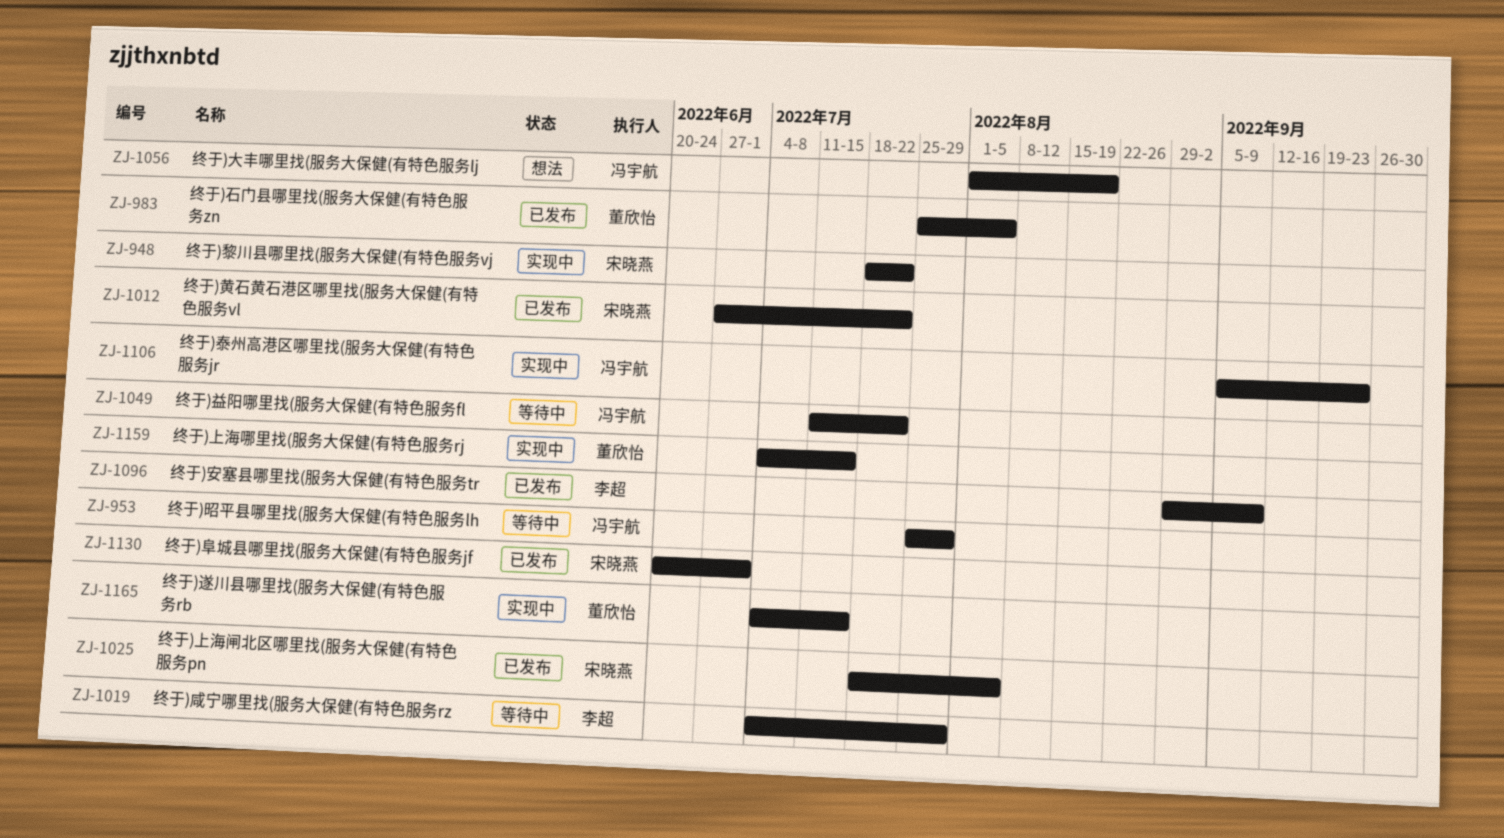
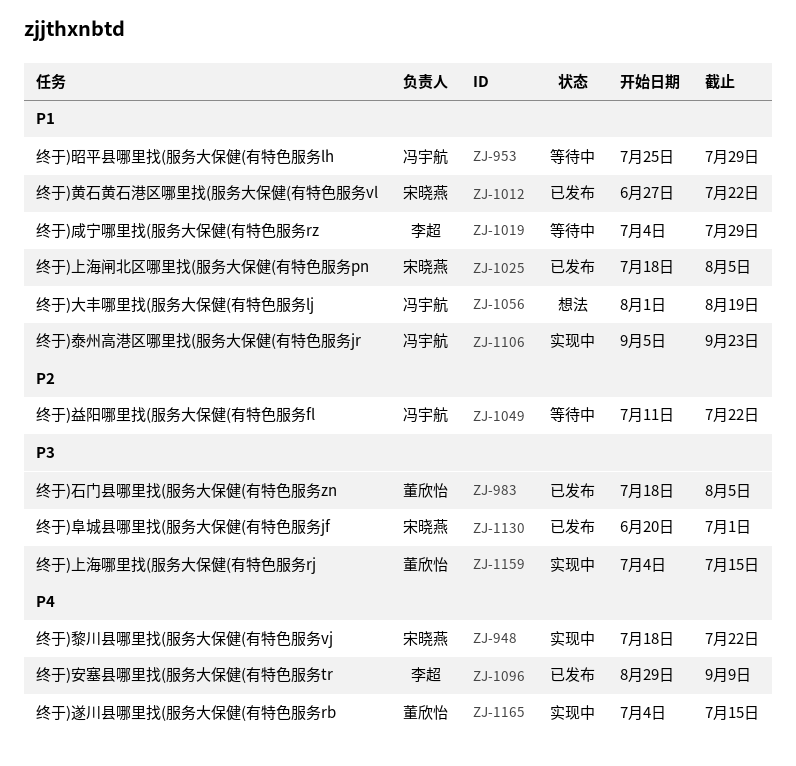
ZJ-983, start: Jul 25 -> Jul 18

